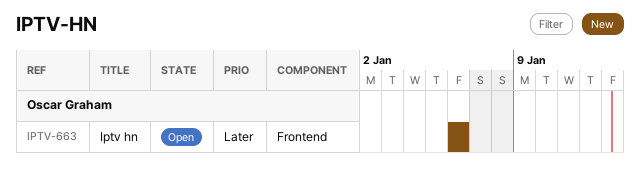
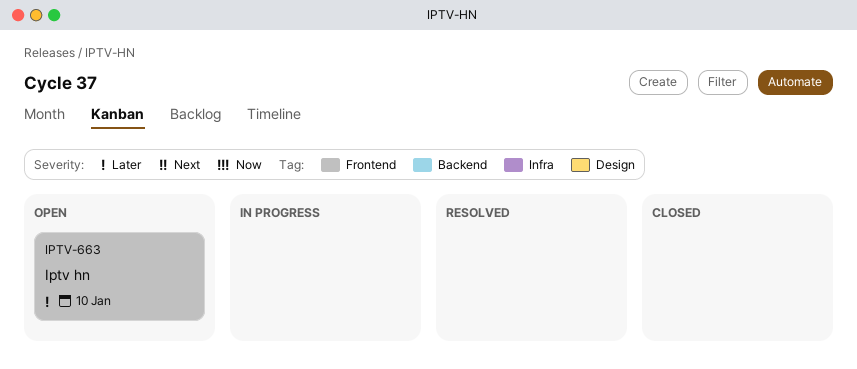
IPTV-663, due: Jan 6 -> Jan 10

